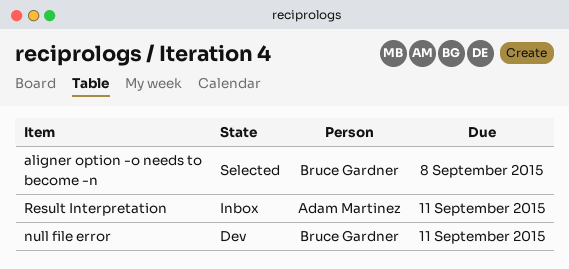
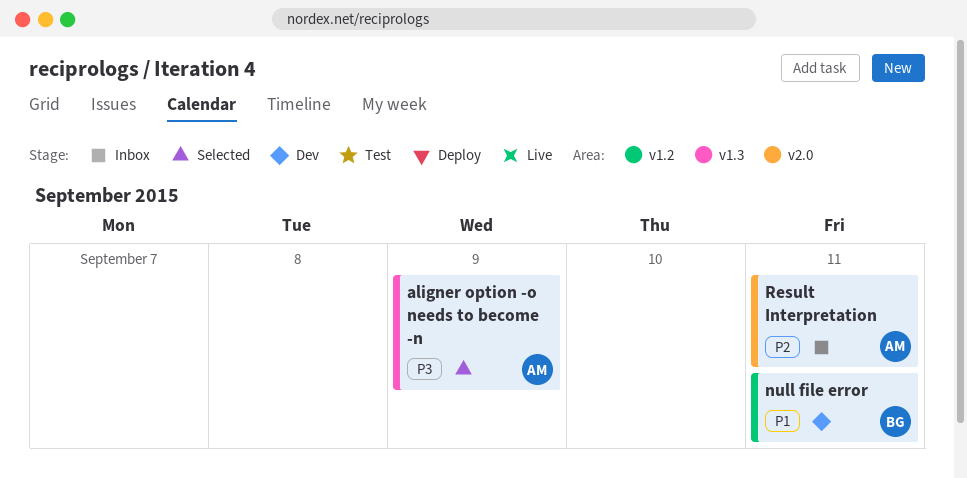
aligner option -o needs to become -n, owner: Bruce Gardner -> Adam Martinez
aligner option -o needs to become -n, due: Sep 8 -> Sep 9

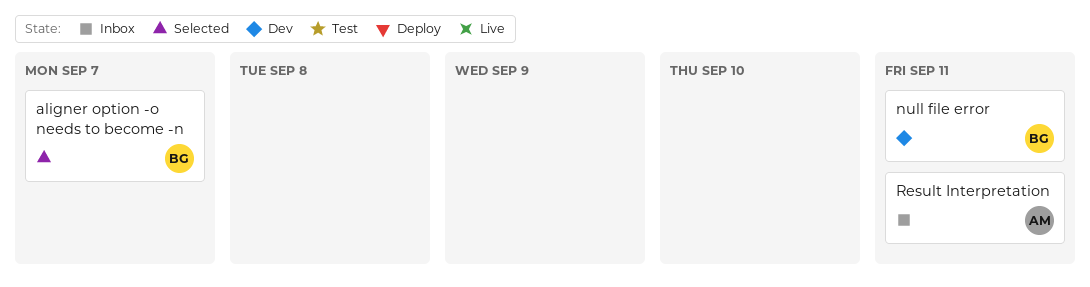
aligner option -o needs to become -n, owner: AM -> BG
aligner option -o needs to become -n, due: Sep 9 -> Sep 7

